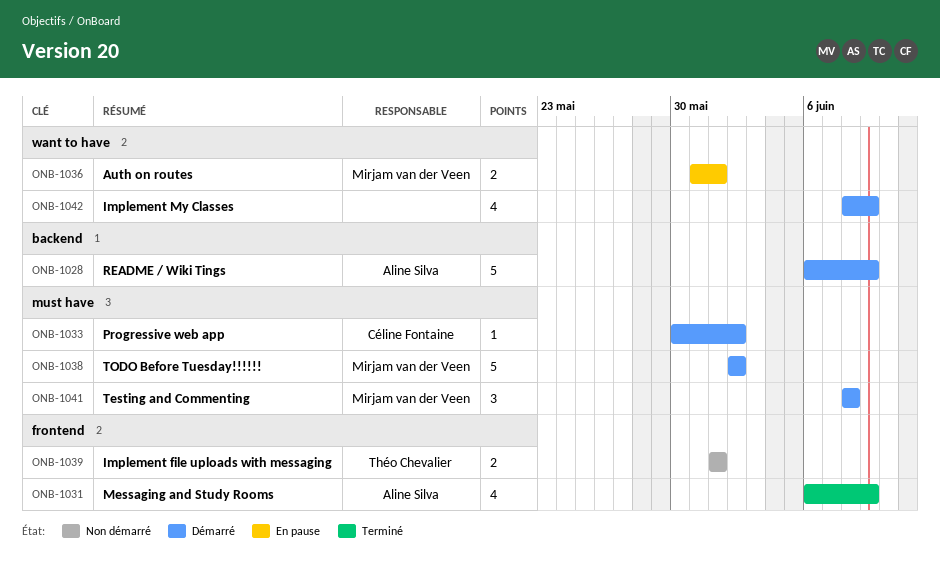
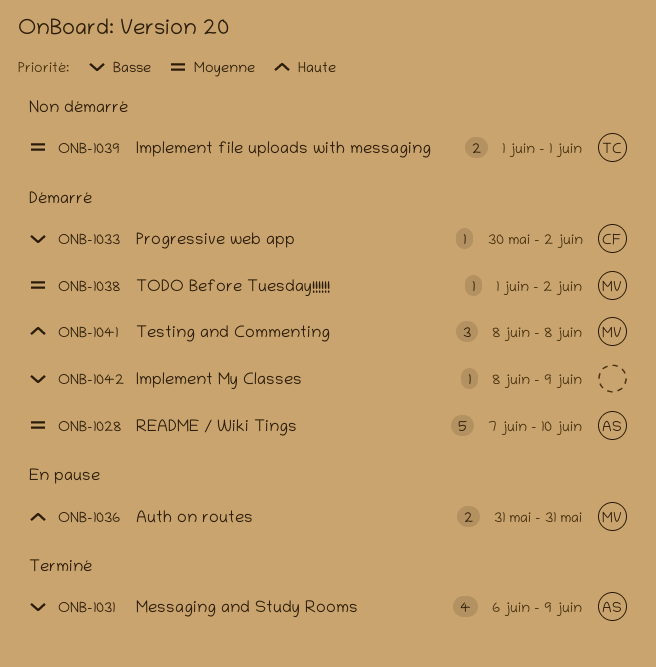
ONB-1028, start: Jun 6 -> Jun 7
ONB-1028, due: Jun 9 -> Jun 10
ONB-1036, due: Jun 1 -> May 31
ONB-1038, estimate: 5 -> 1
ONB-1038, start: Jun 2 -> Jun 1
ONB-1042, estimate: 4 -> 1

